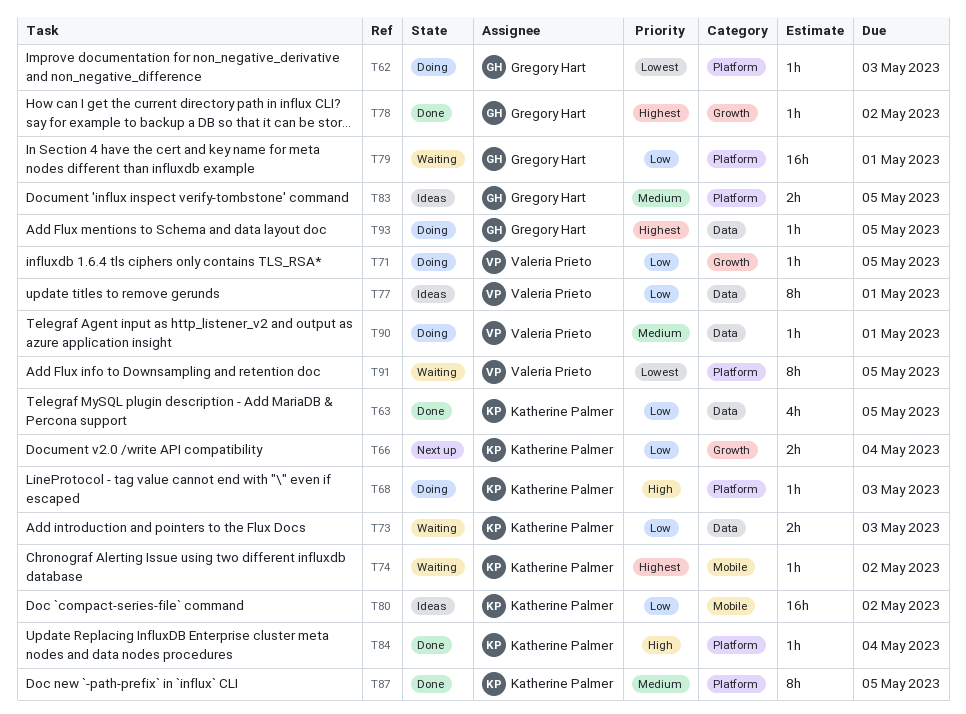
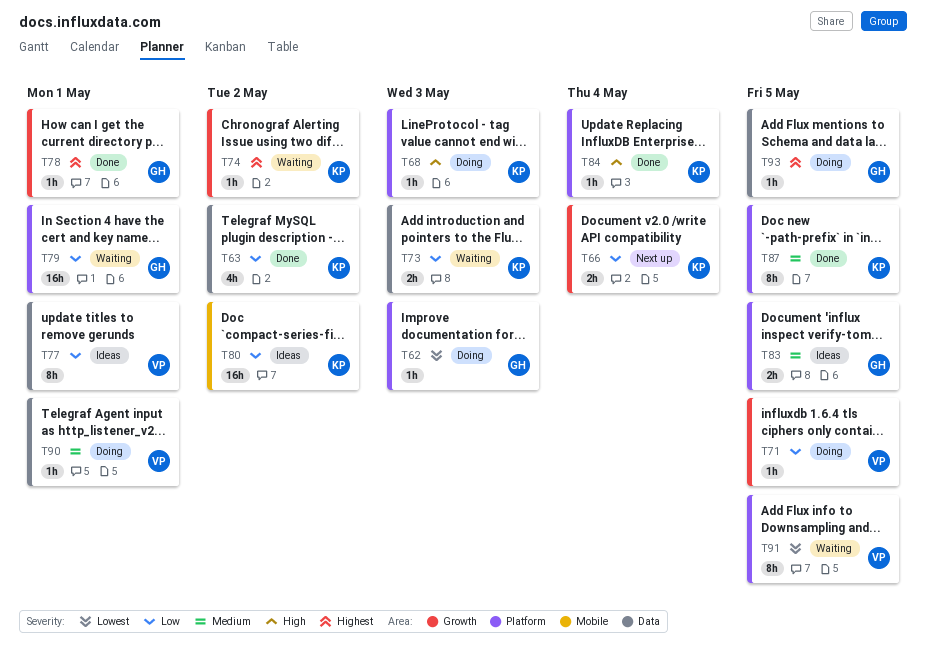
T63, due: May 5 -> May 2
T74, label: Mobile -> Growth
T78, due: May 2 -> May 1

